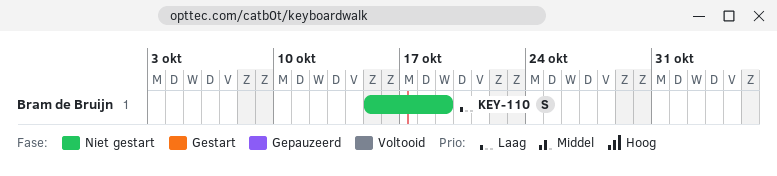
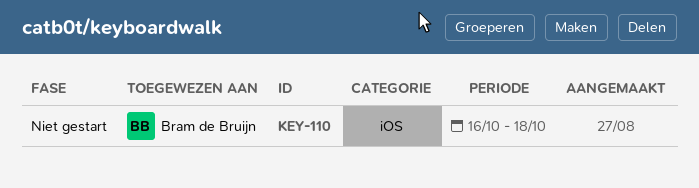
KEY-110, start: Oct 15 -> Oct 16
KEY-110, due: Oct 19 -> Oct 18

